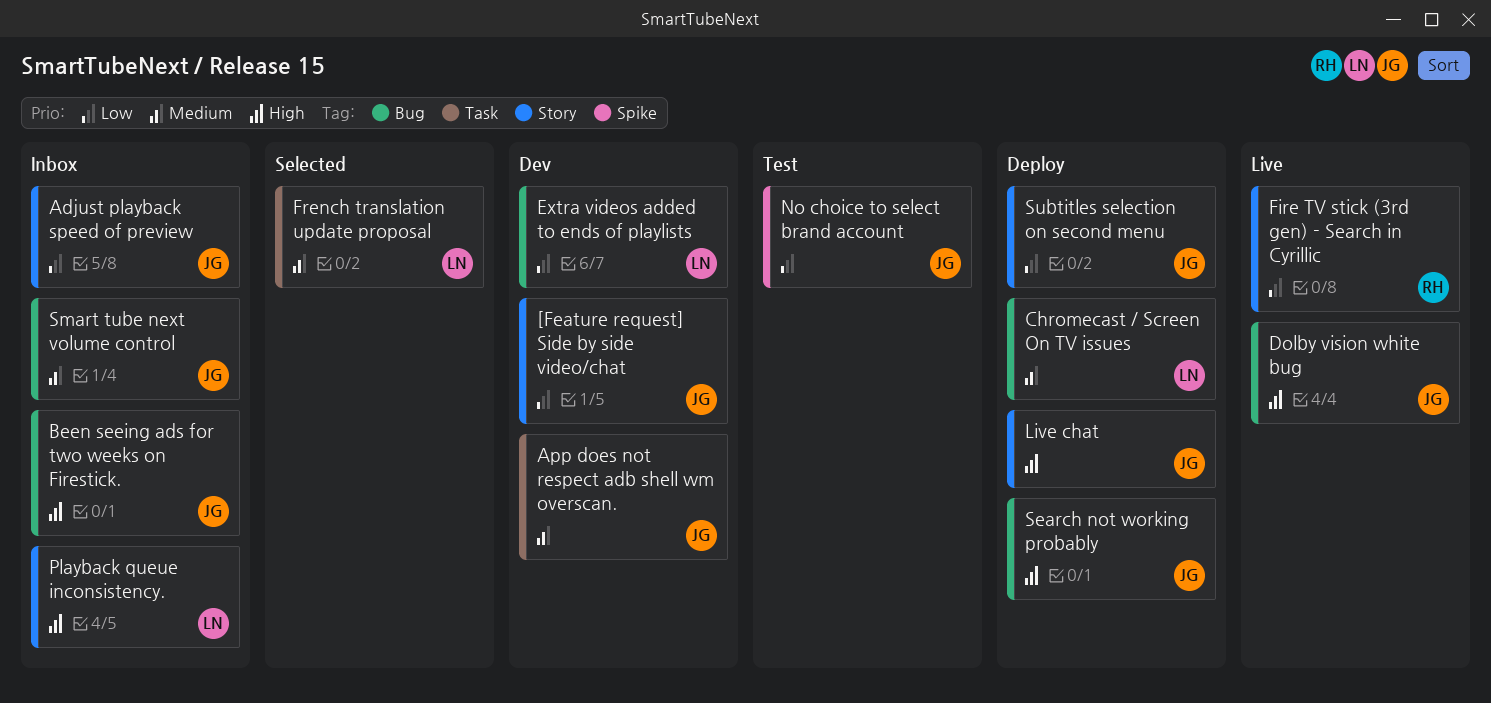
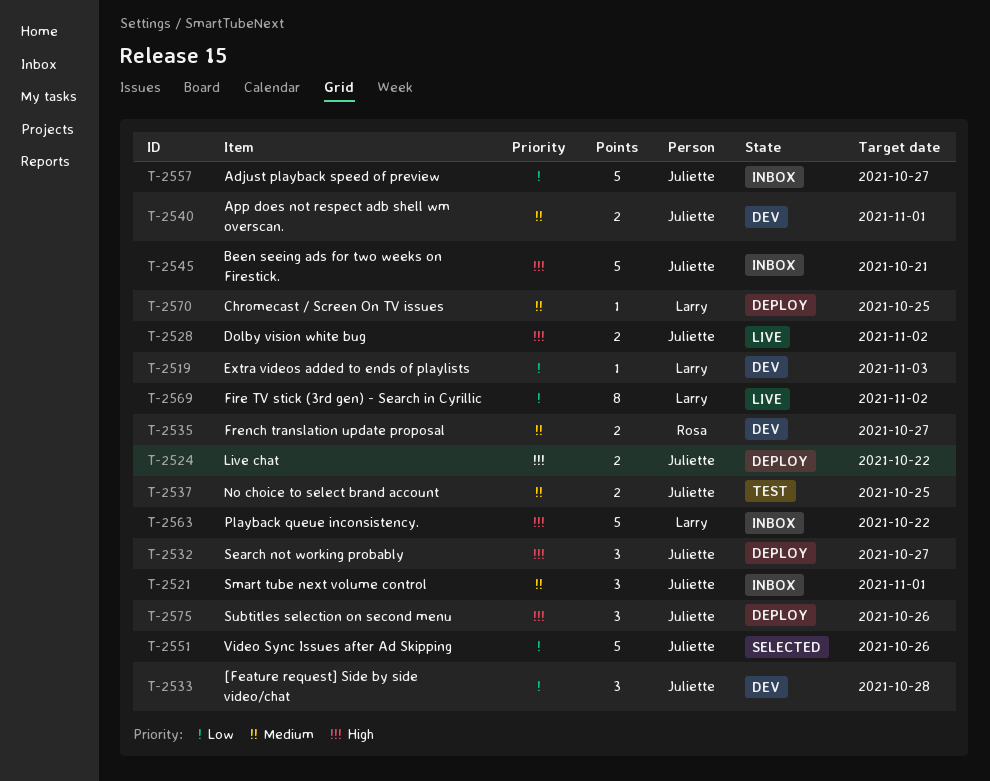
Fire TV stick (3rd gen) - Search in Cyrillic, owner: Rosa -> Larry
French translation update proposal, status: Selected -> Dev
French translation update proposal, owner: Larry -> Rosa
No choice to select brand account, priority: Low -> Medium
Subtitles selection on second menu, priority: Low -> High
Video Sync Issues after Ad Skipping: none -> present

